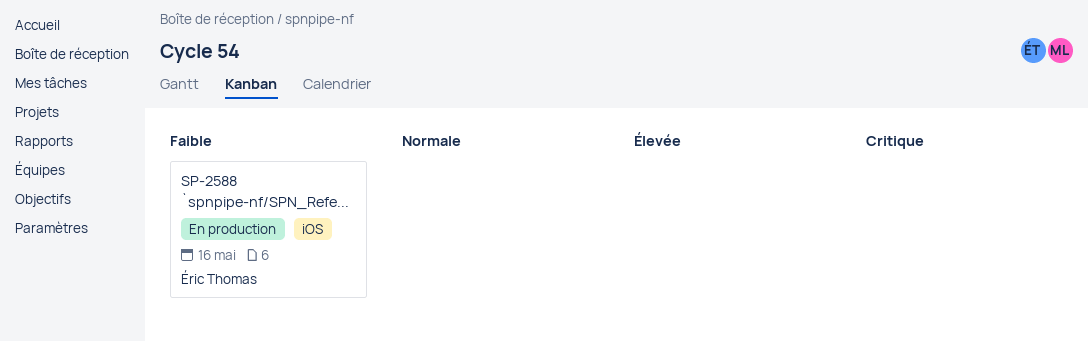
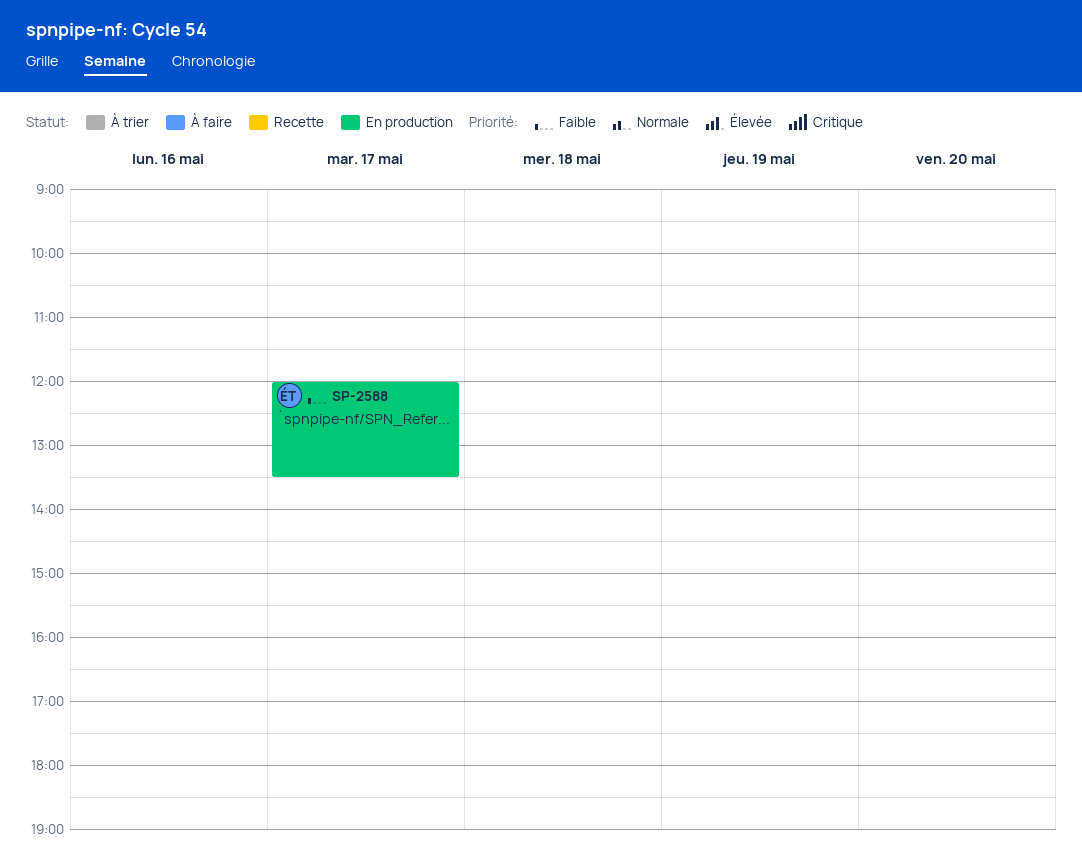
SP-2588, day: May 16 -> May 17

